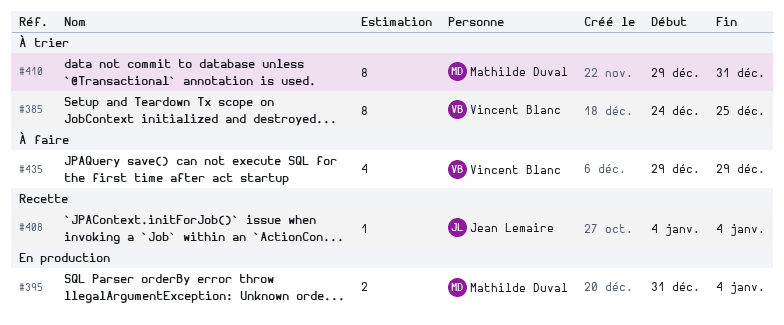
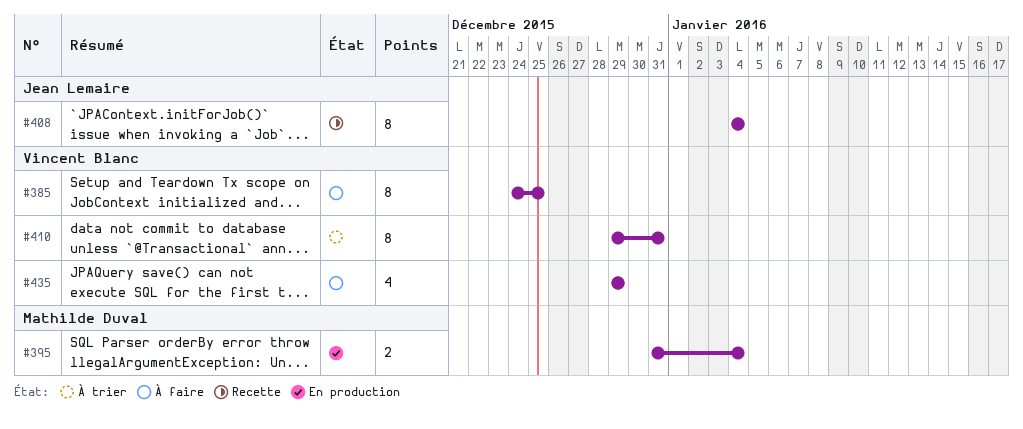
#385, status: À trier -> À faire
#408, estimate: 1 -> 8
#410, owner: Mathilde Duval -> Vincent Blanc

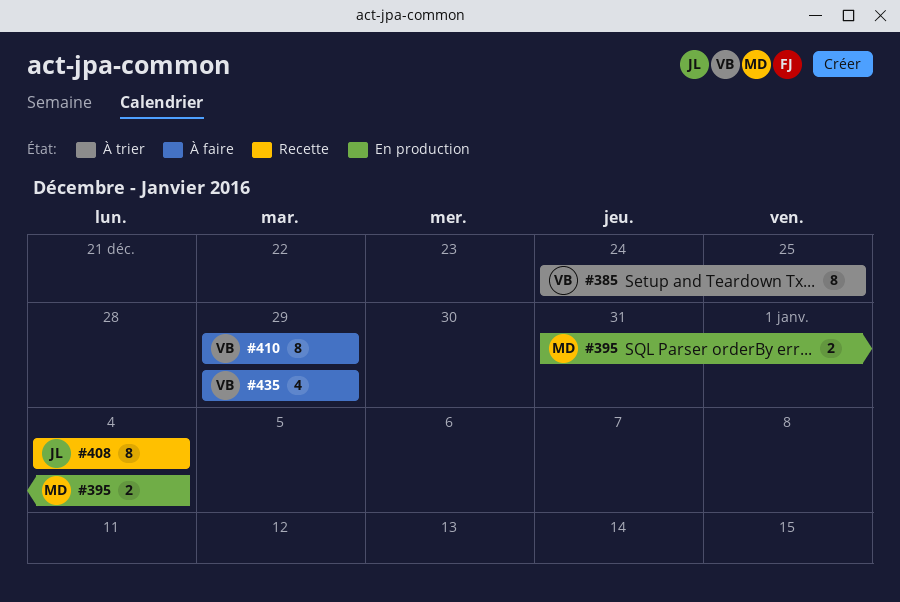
#385, status: À faire -> À trier
#410, status: À trier -> À faire
#410, due: Dec 31 -> Dec 29

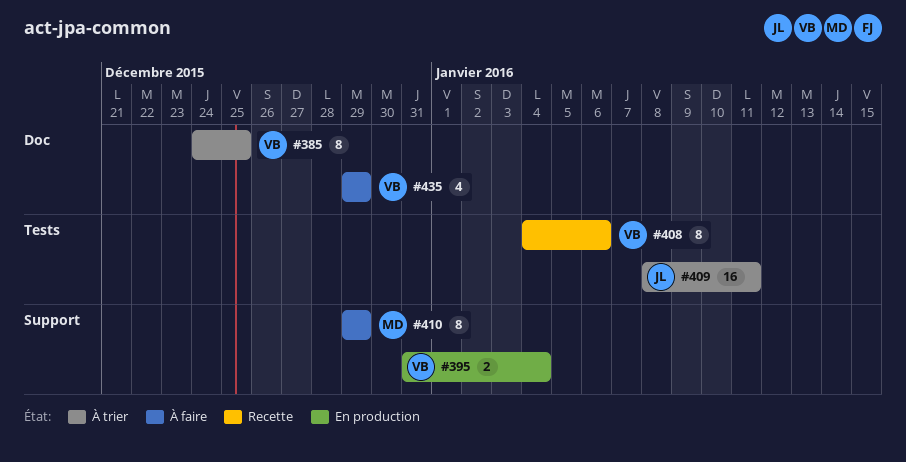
#395, owner: MD -> VB
#408, owner: JL -> VB
#408, due: Jan 4 -> Jan 6
#409: none -> present
#410, owner: VB -> MD

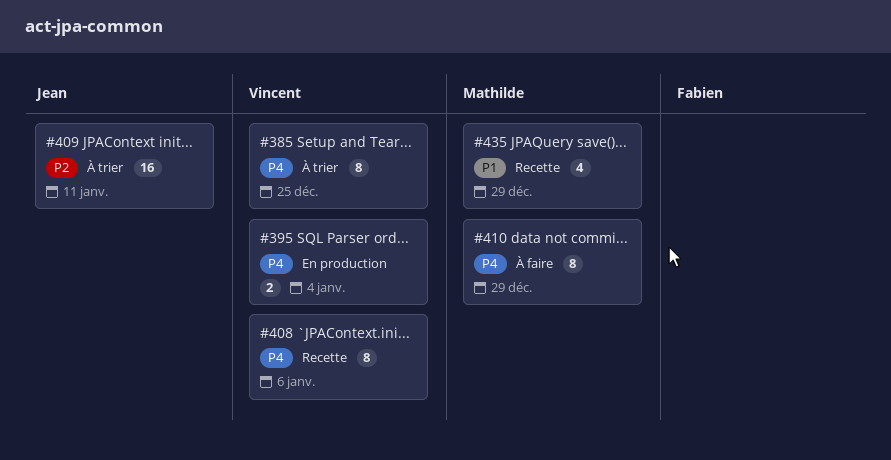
#435, status: À faire -> Recette
#435, owner: Vincent -> Mathilde

